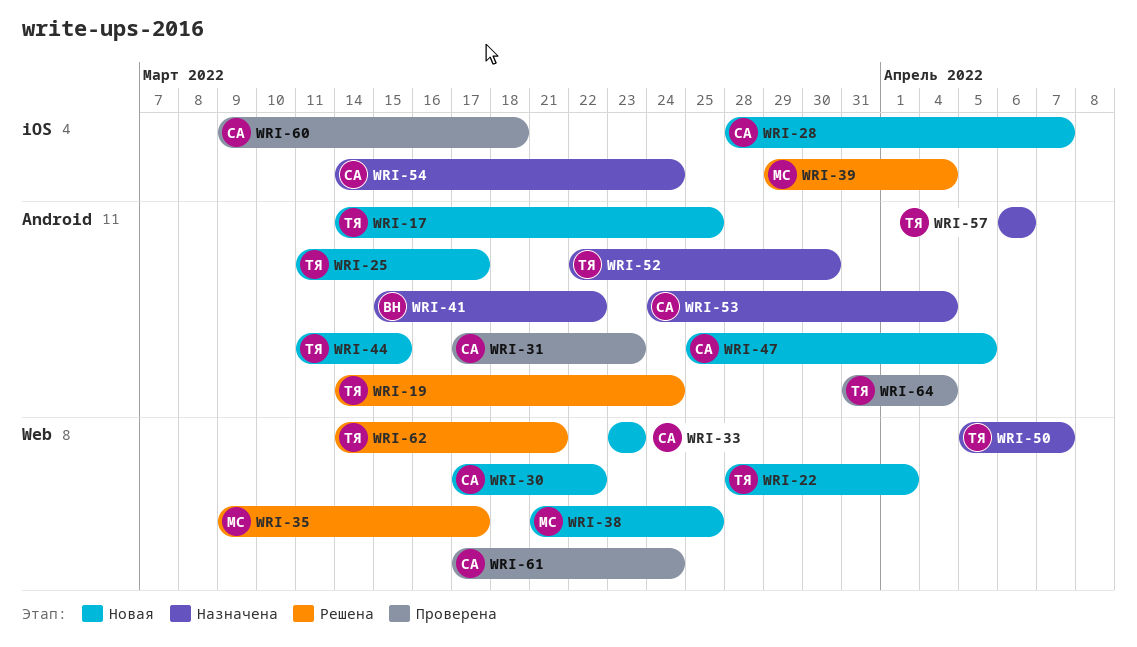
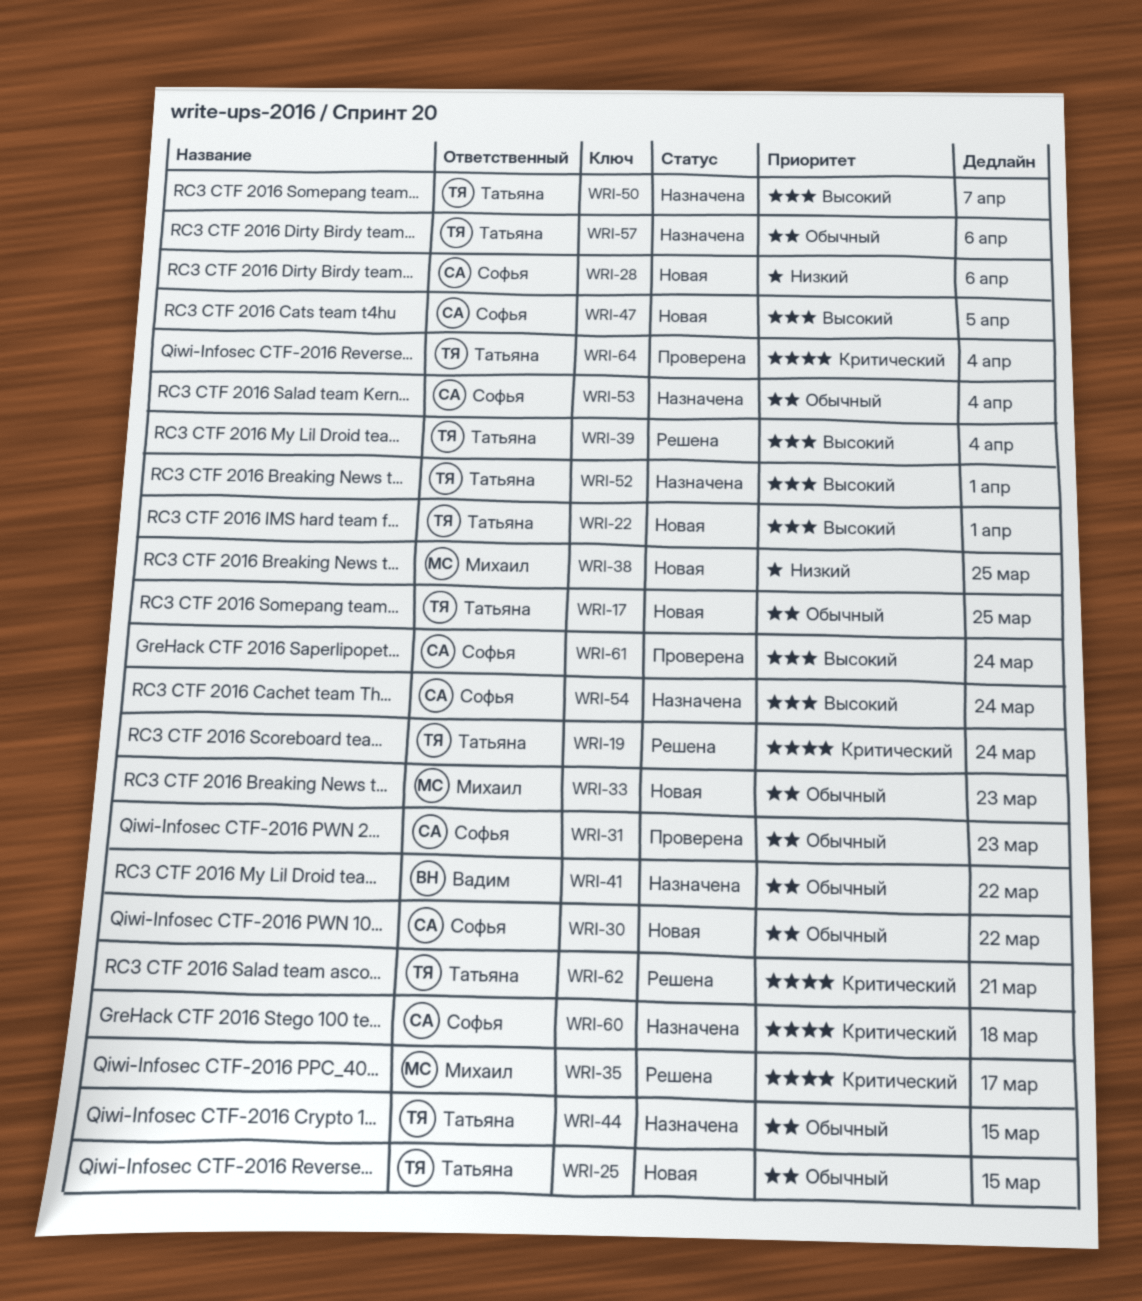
WRI-25, due: Mar 17 -> Mar 15
WRI-28, due: Apr 7 -> Apr 6
WRI-33, owner: Софья -> Михаил
WRI-39, owner: Михаил -> Татьяна
WRI-44, status: Новая -> Назначена
WRI-52, due: Mar 30 -> Apr 1
WRI-60, status: Проверена -> Назначена

